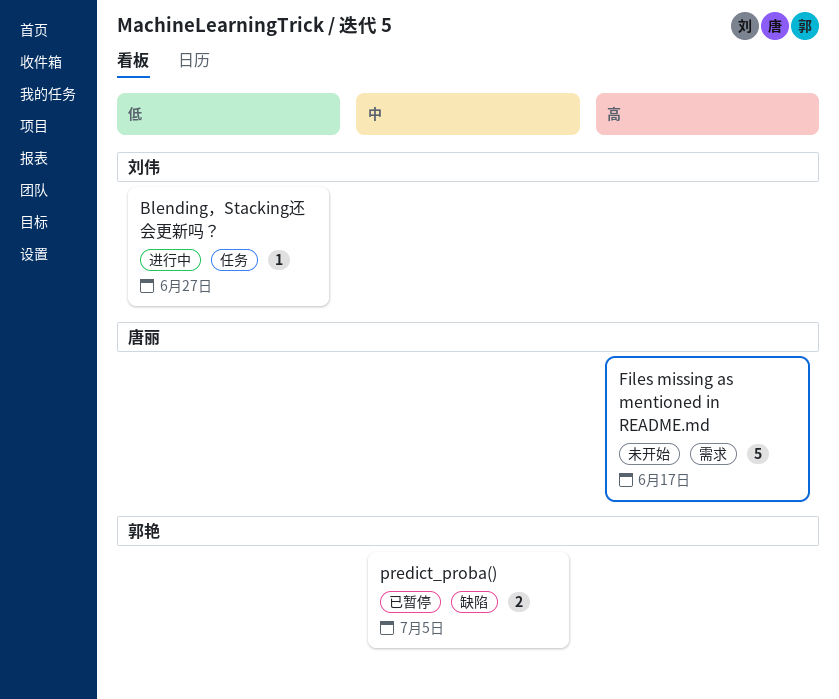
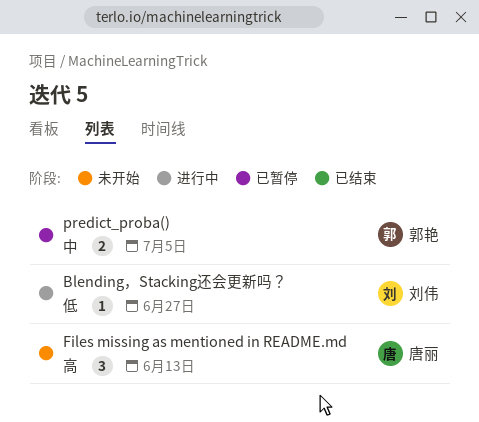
Files missing as mentioned in README.md, estimate: 5 -> 3
Files missing as mentioned in README.md, due: Jun 17 -> Jun 13

